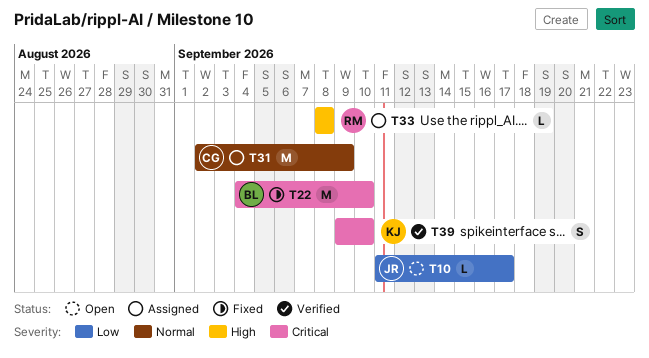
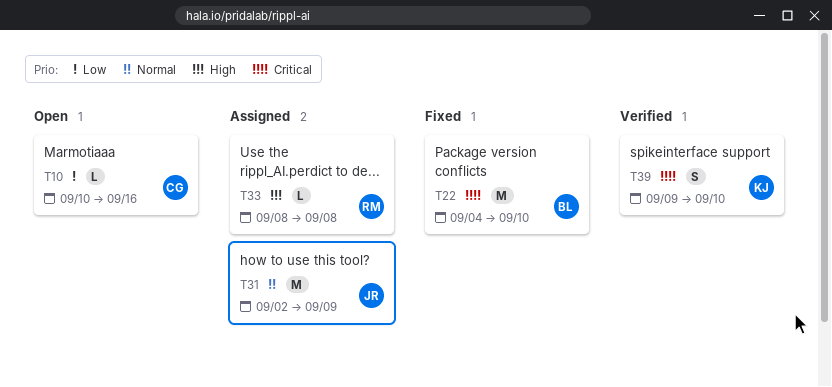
T10, owner: JR -> CG
T10, start: Sep 11 -> Sep 10
T10, due: Sep 17 -> Sep 16
T31, owner: CG -> JR

